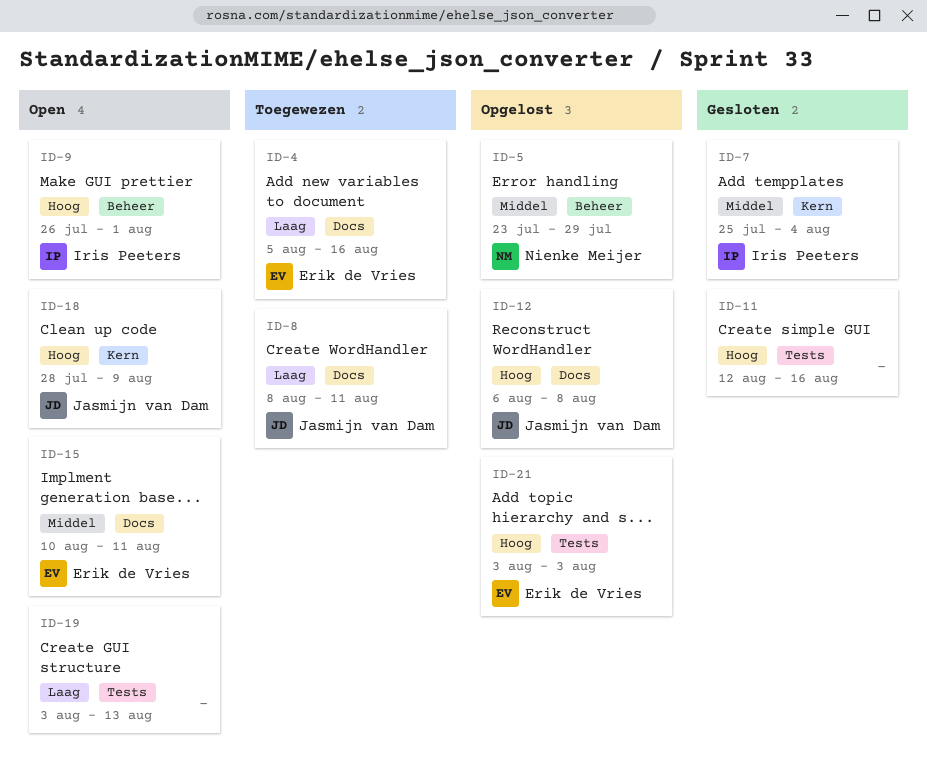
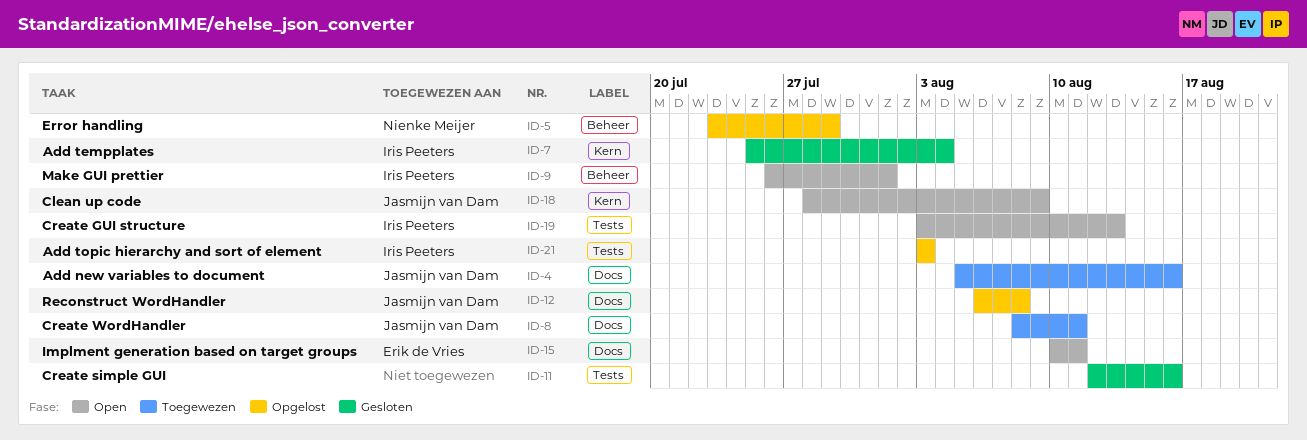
ID-4, owner: Erik de Vries -> Jasmijn van Dam
ID-19, owner: none -> Iris Peeters
ID-21, owner: Erik de Vries -> Iris Peeters

